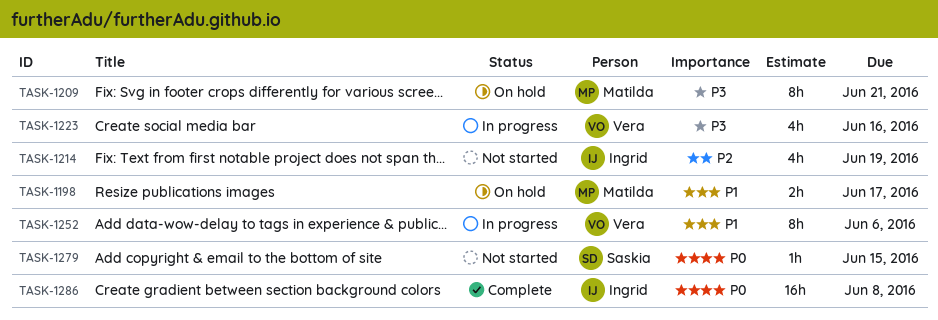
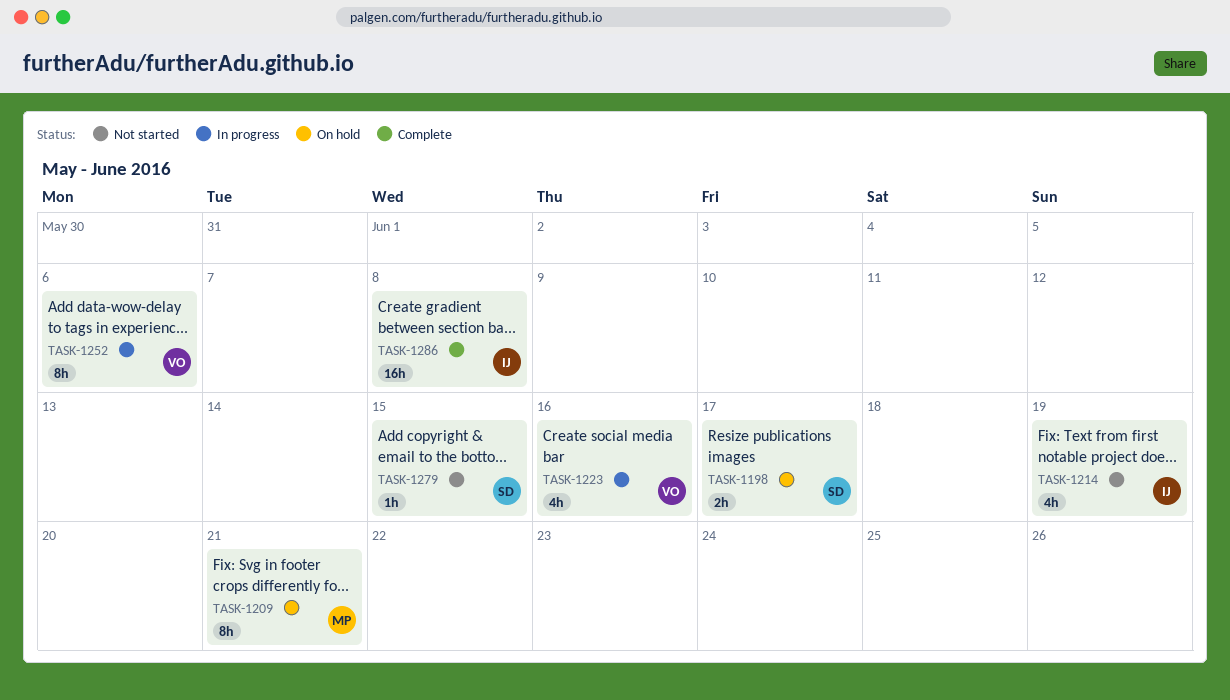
TASK-1198, owner: Matilda -> Saskia

